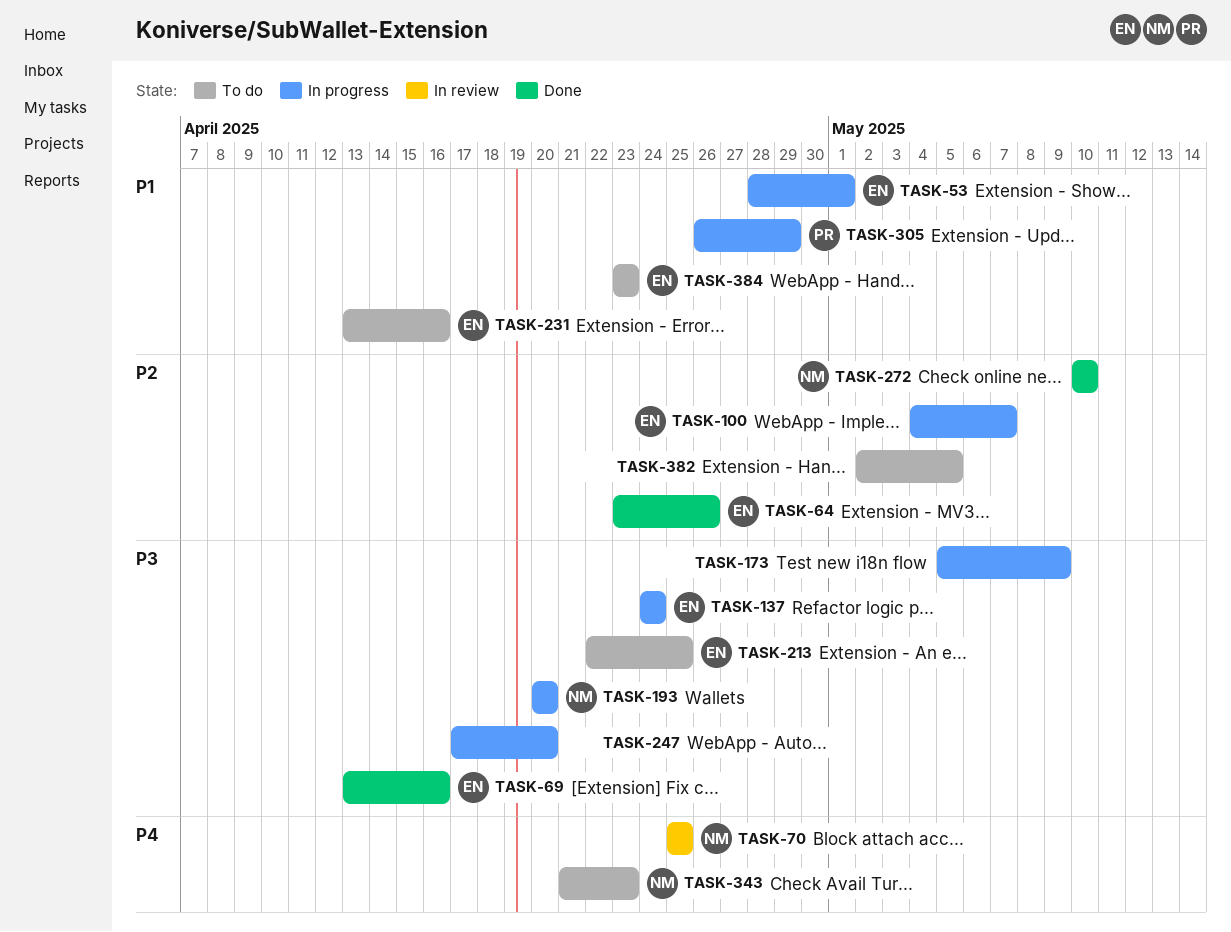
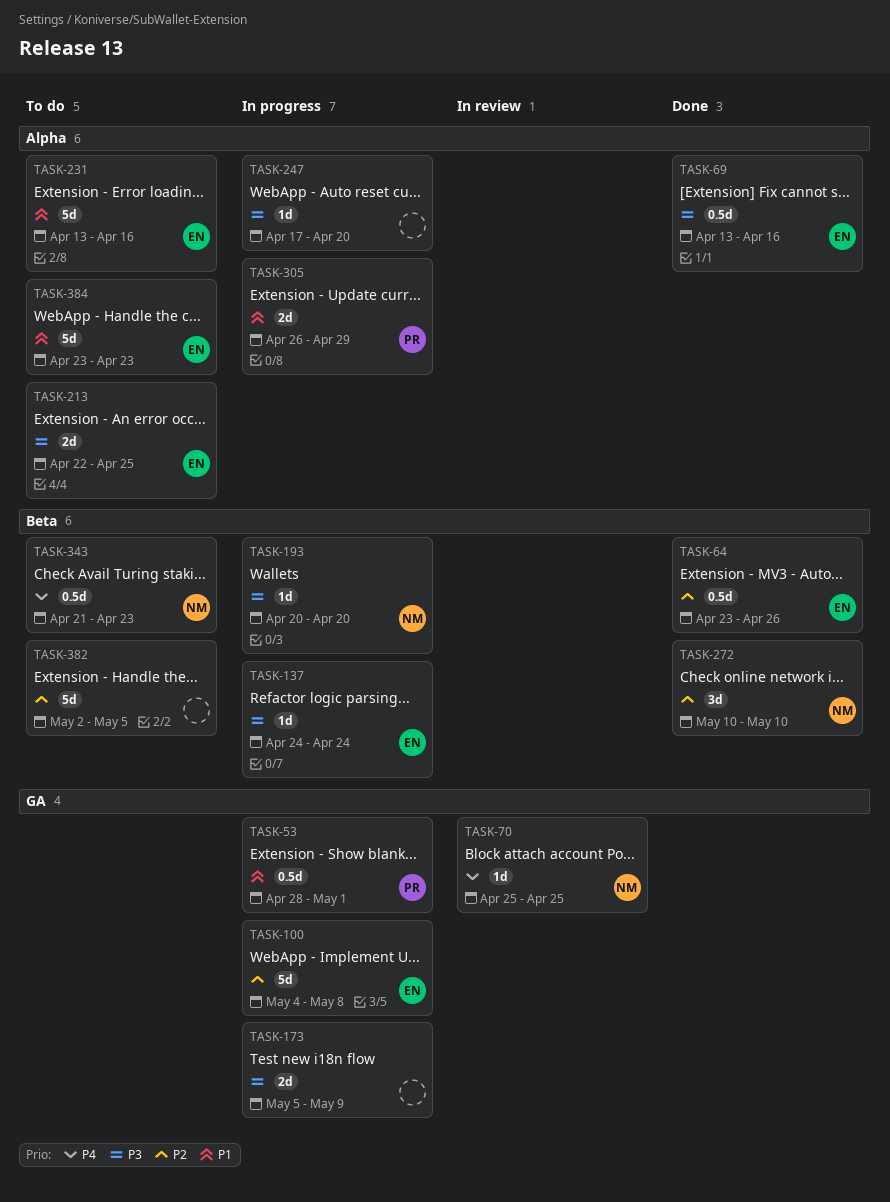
TASK-53, owner: EN -> PR
TASK-100, due: May 7 -> May 8

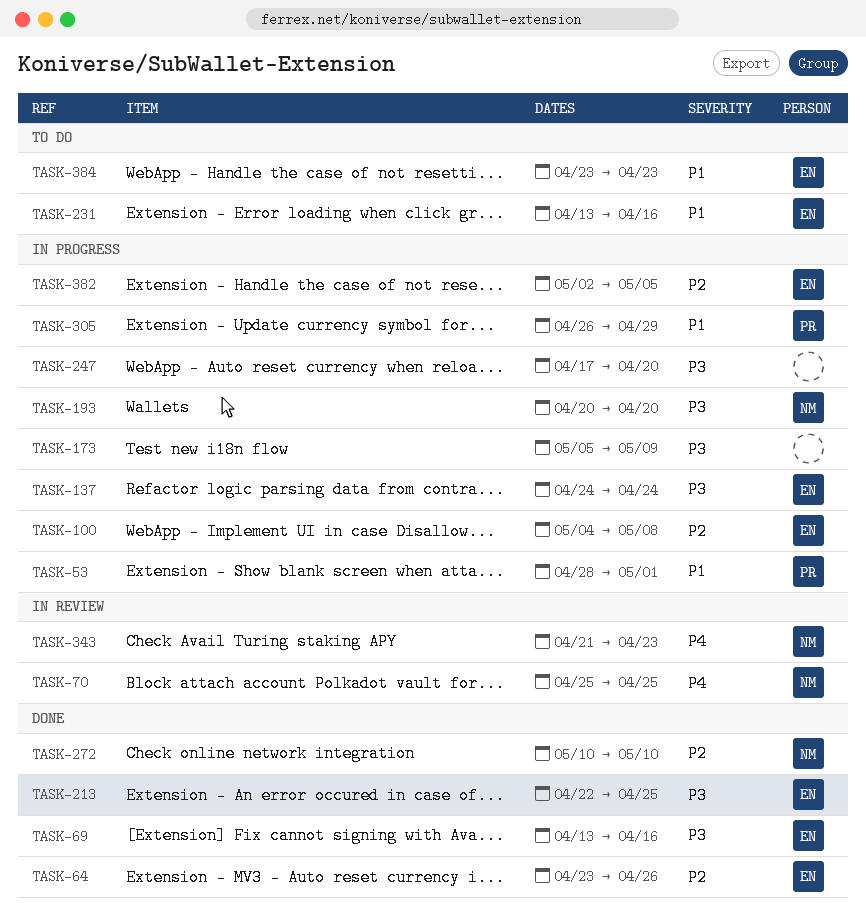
TASK-213, status: To do -> Done
TASK-343, status: To do -> In review
TASK-382, status: To do -> In progress
TASK-382, owner: none -> EN

